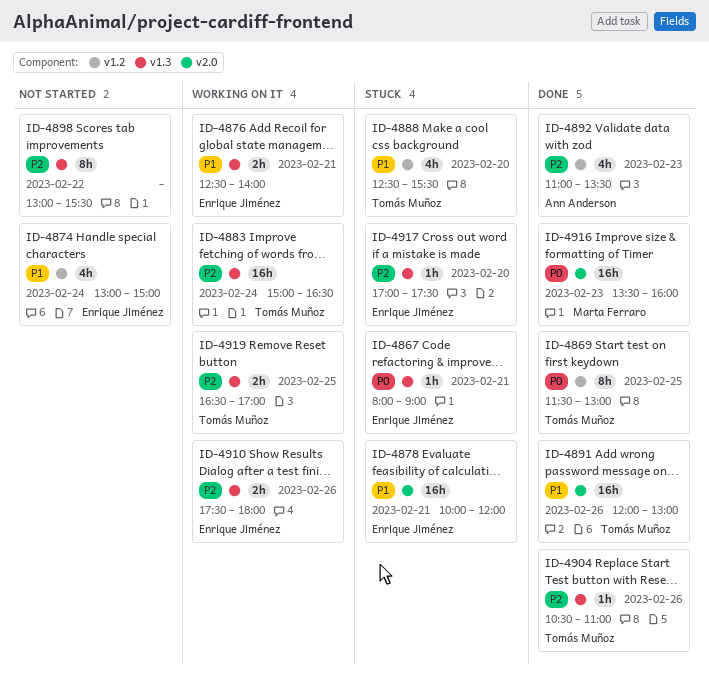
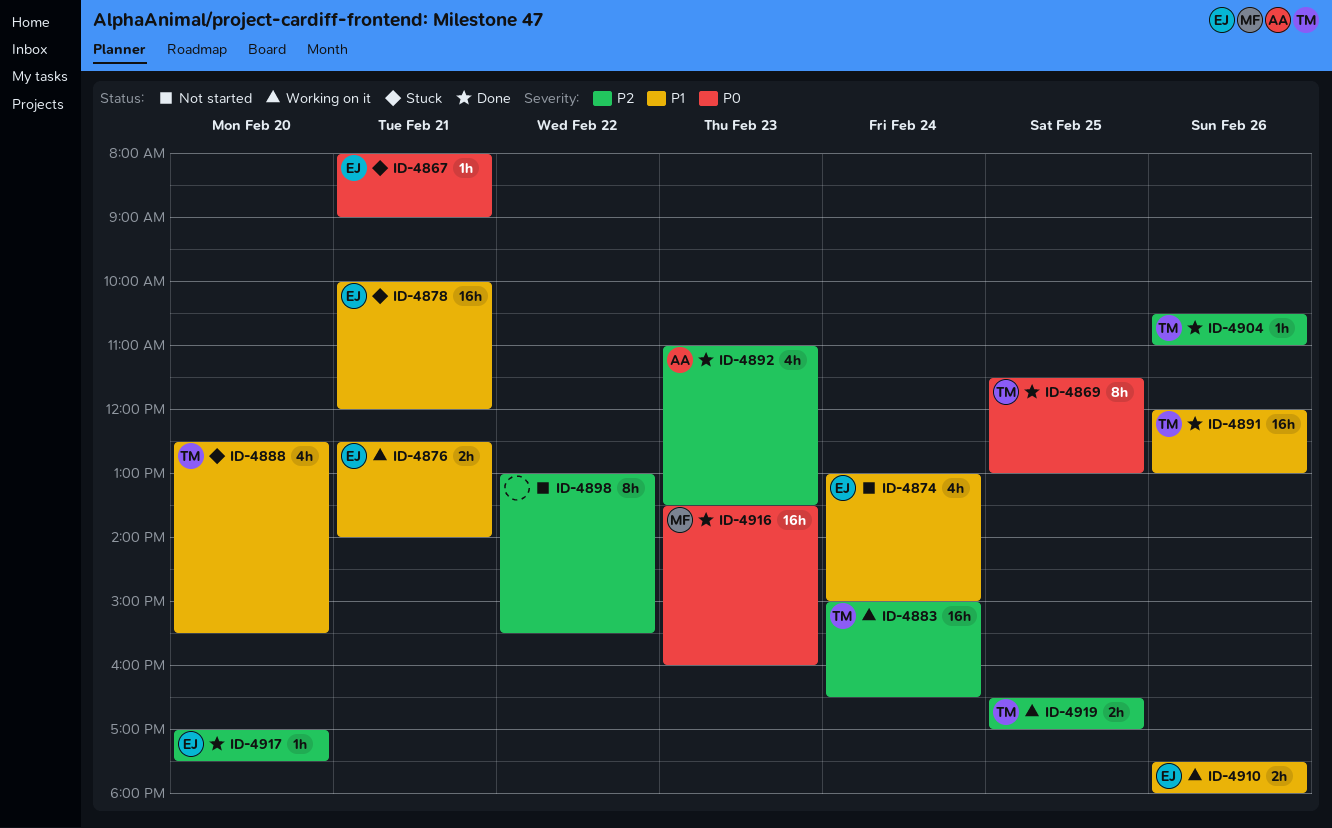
ID-4910, priority: P2 -> P1
ID-4917, status: Stuck -> Done

